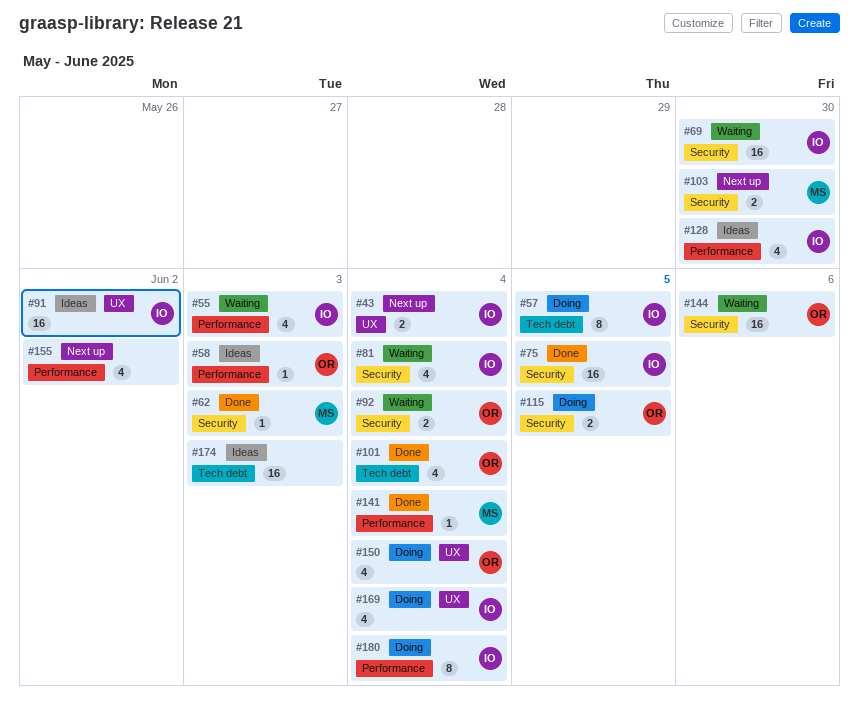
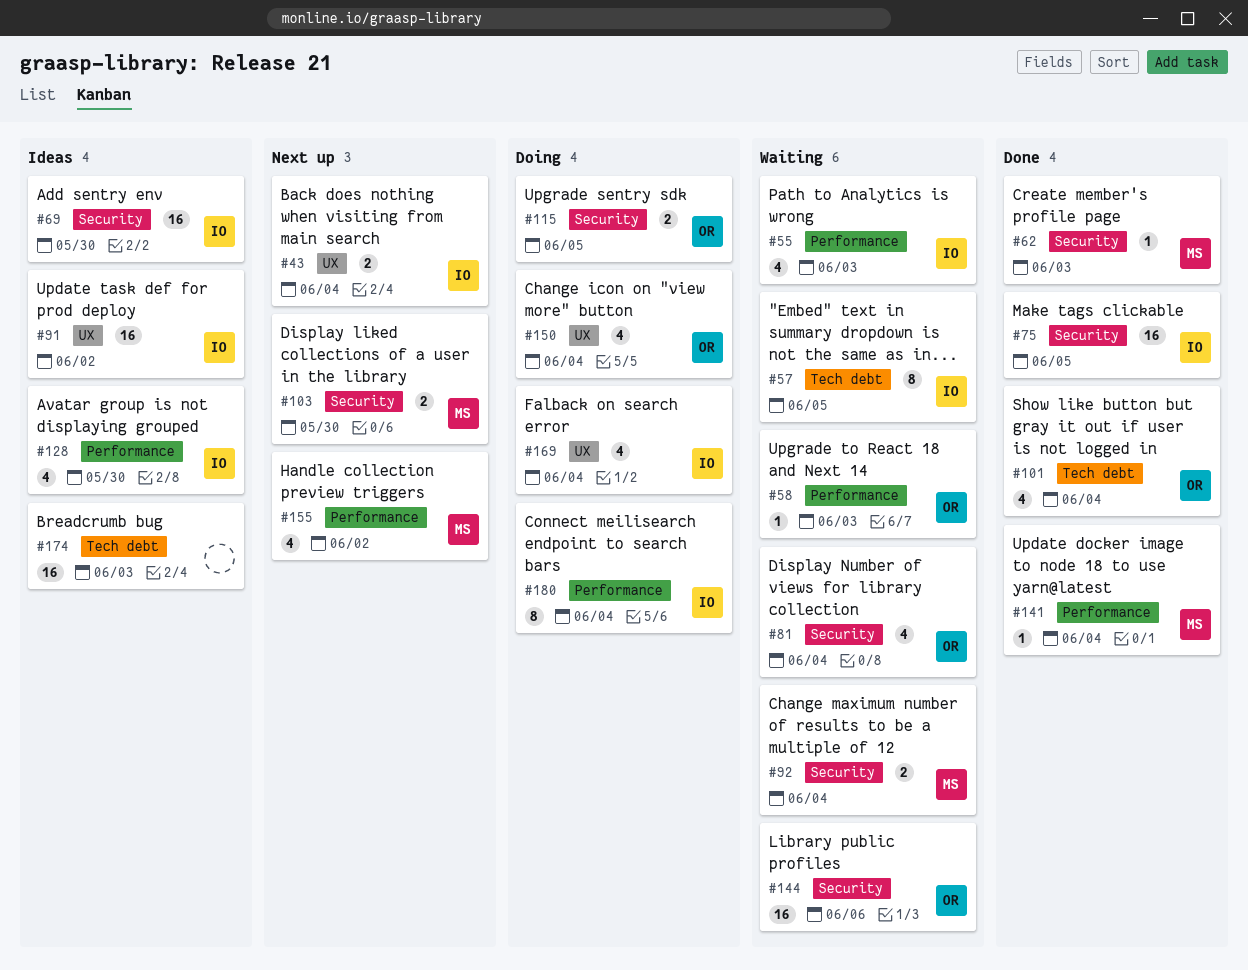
#57, status: Doing -> Waiting
#58, status: Ideas -> Waiting
#69, status: Waiting -> Ideas
#81, owner: IO -> OR
#92, owner: OR -> MS
#155, owner: none -> MS

